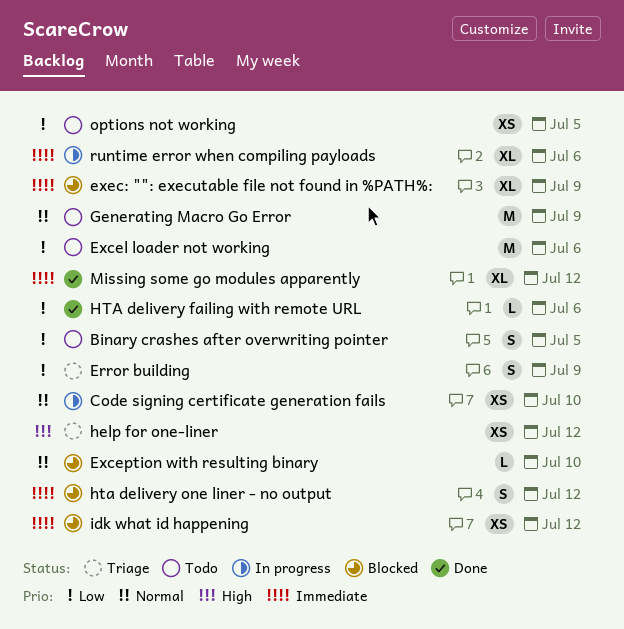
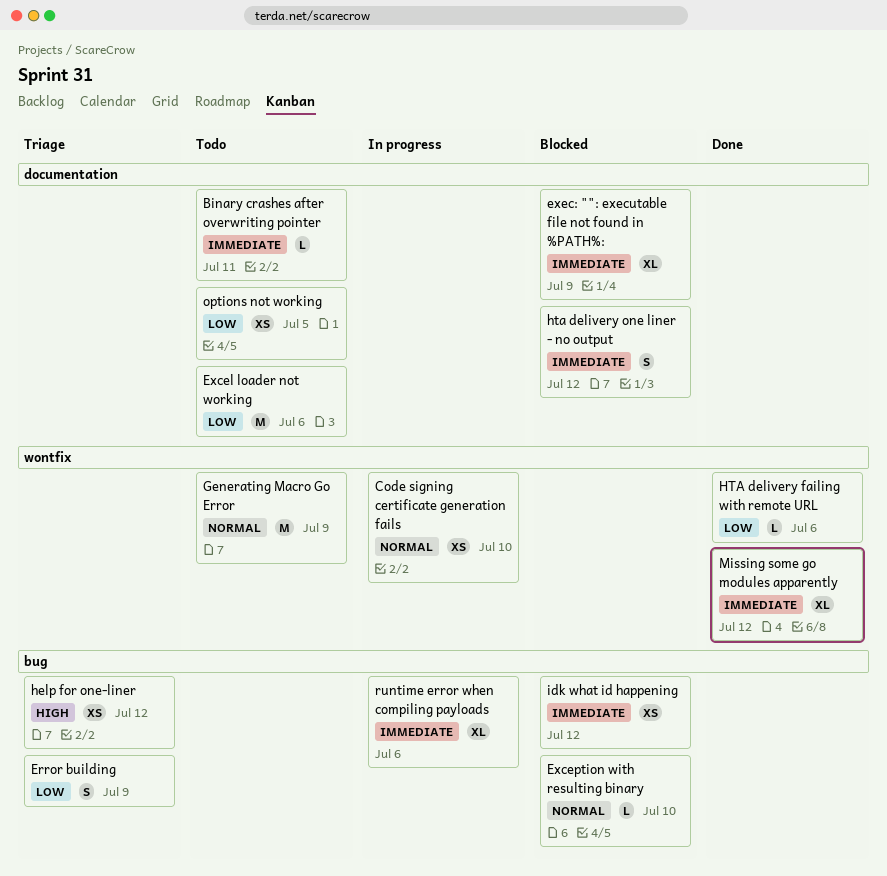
Binary crashes after overwriting pointer, priority: Low -> Immediate
Binary crashes after overwriting pointer, estimate: S -> L
Binary crashes after overwriting pointer, due: Jul 5 -> Jul 11

